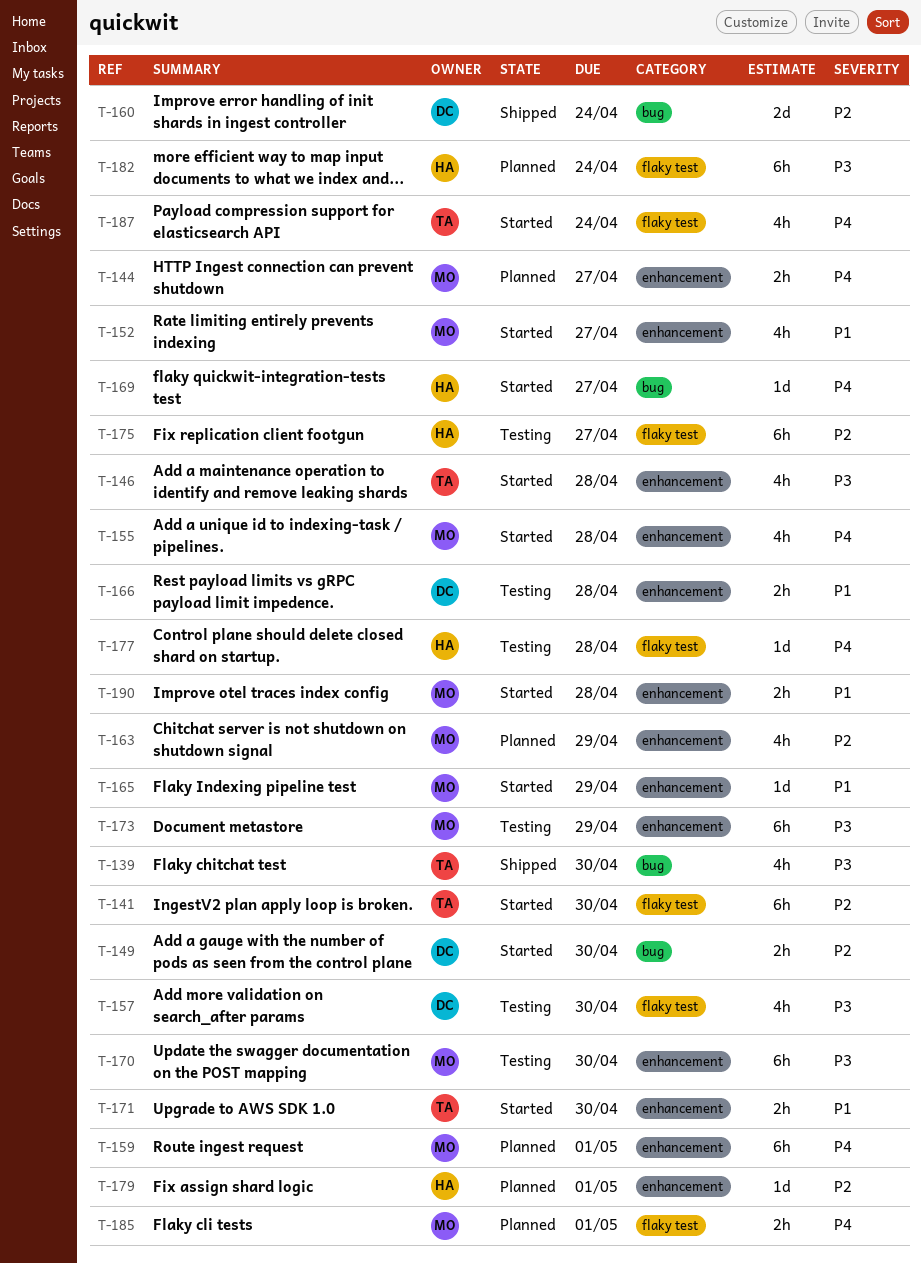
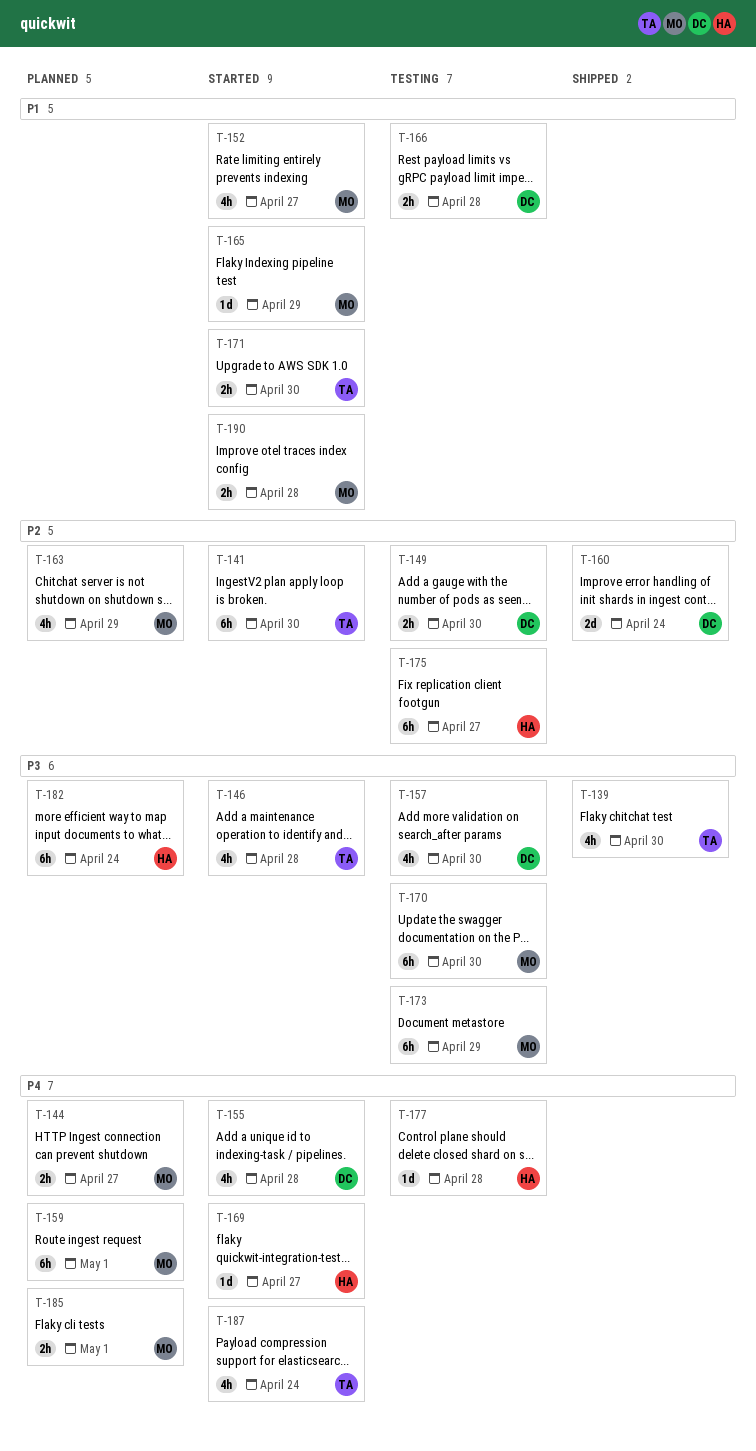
T-149, status: Started -> Testing
T-155, owner: MO -> DC
T-179: present -> none

